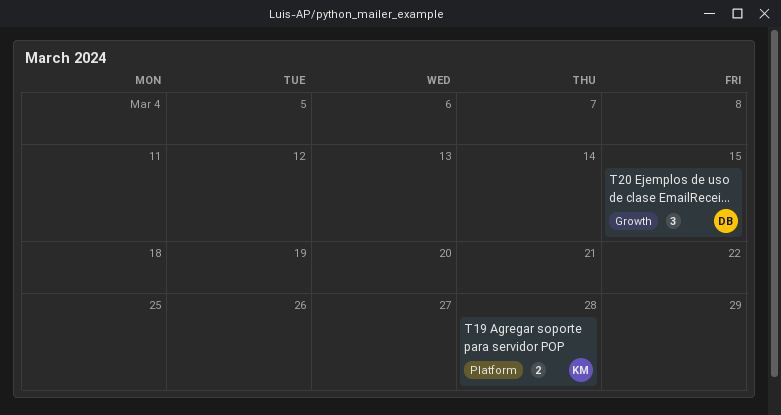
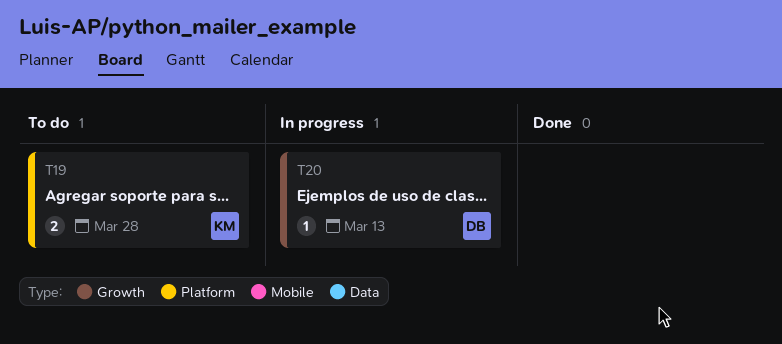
T20, estimate: 3 -> 1
T20, due: Mar 15 -> Mar 13

